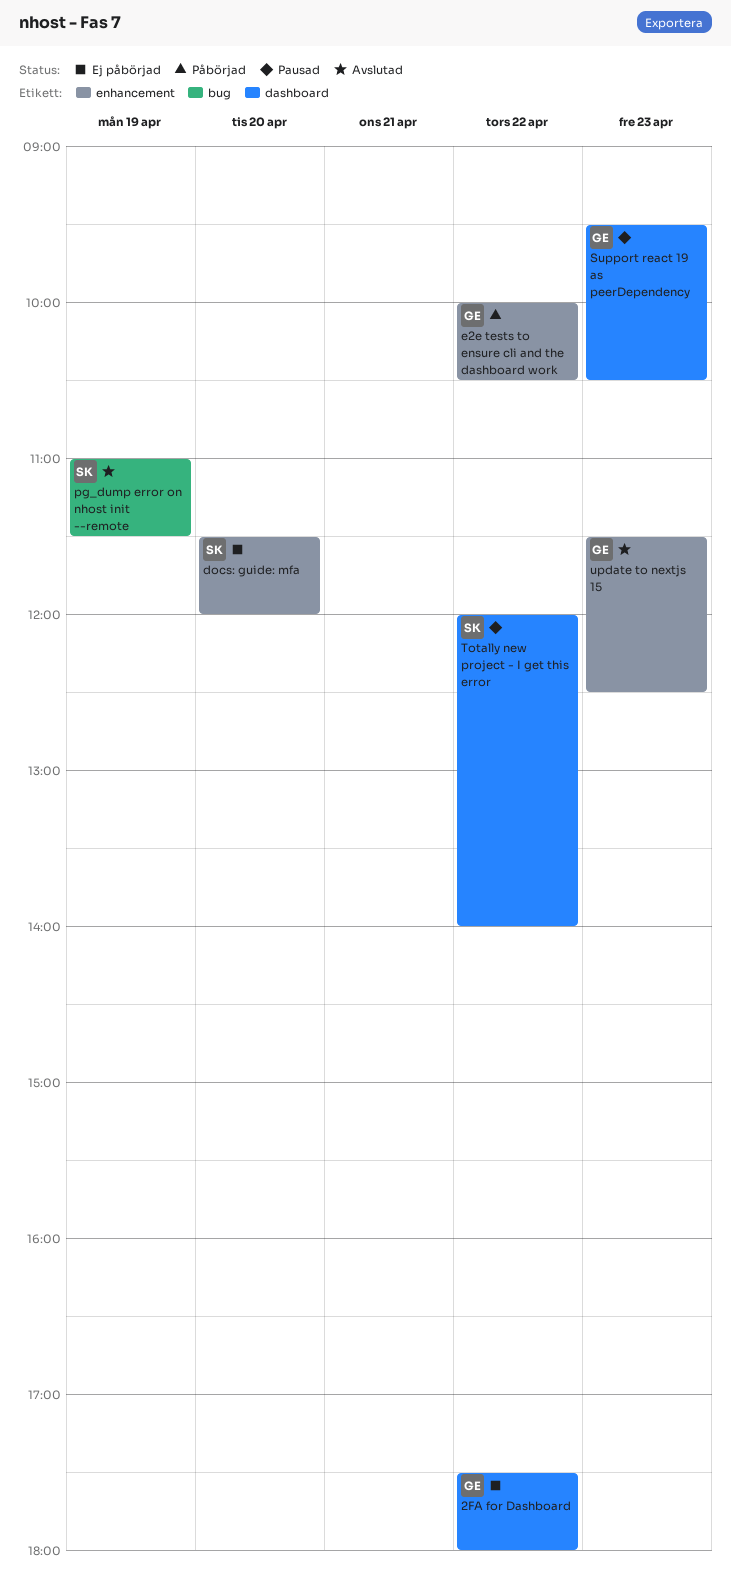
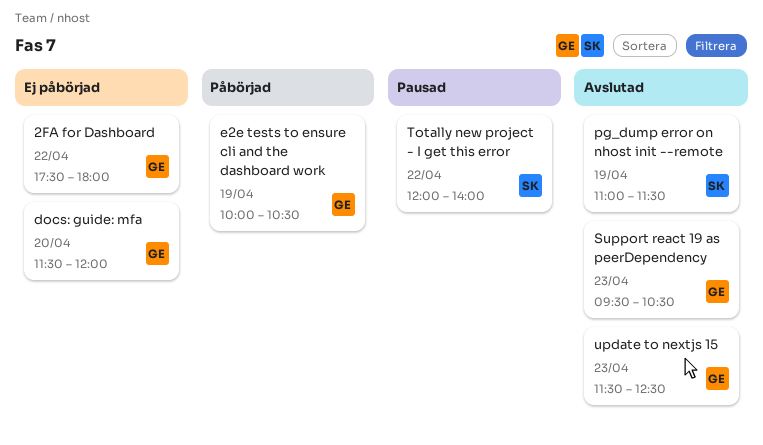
docs: guide: mfa, owner: SK -> GE
e2e tests to ensure cli and the dashboard work, day: Apr 22 -> Apr 19
Support react 19 as peerDependency, status: Pausad -> Avslutad

